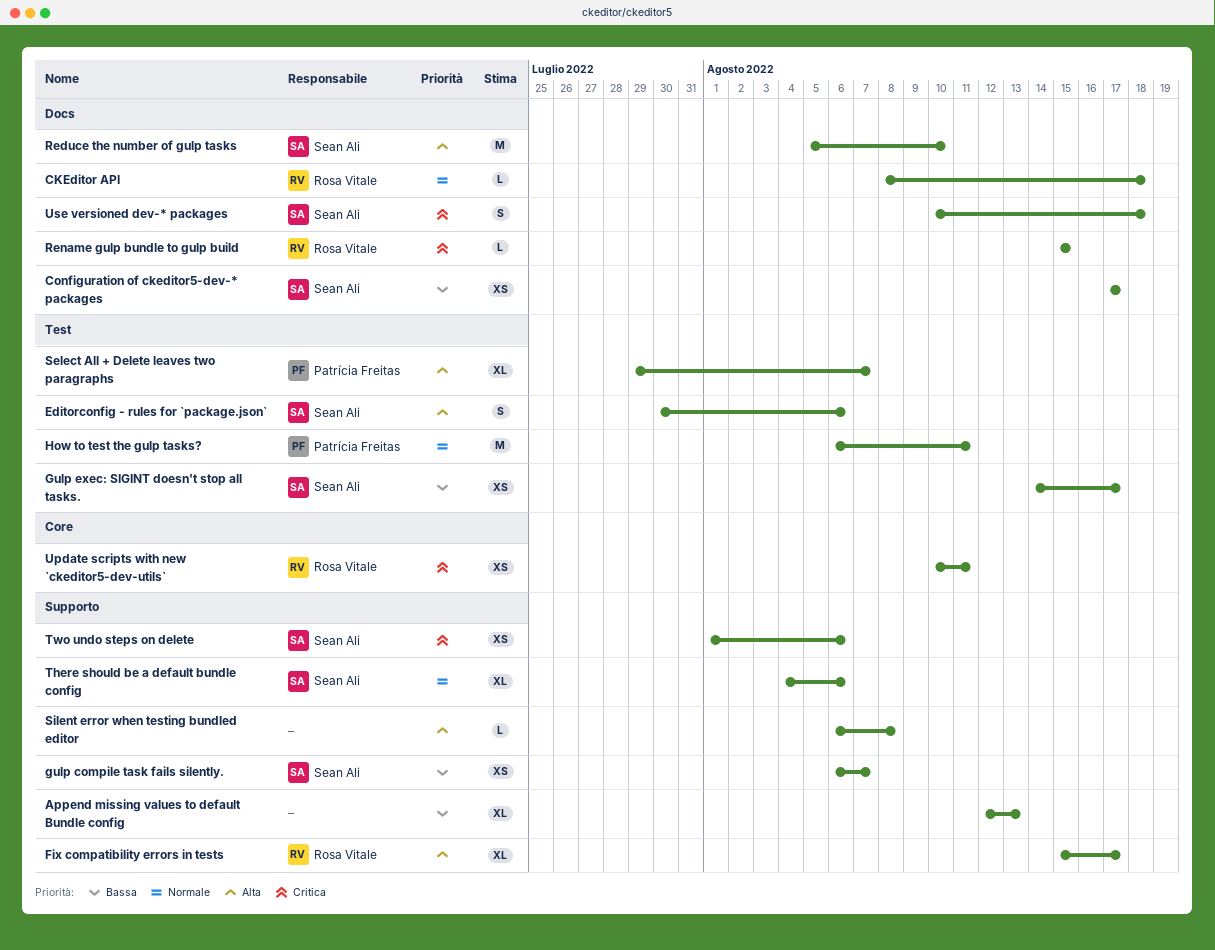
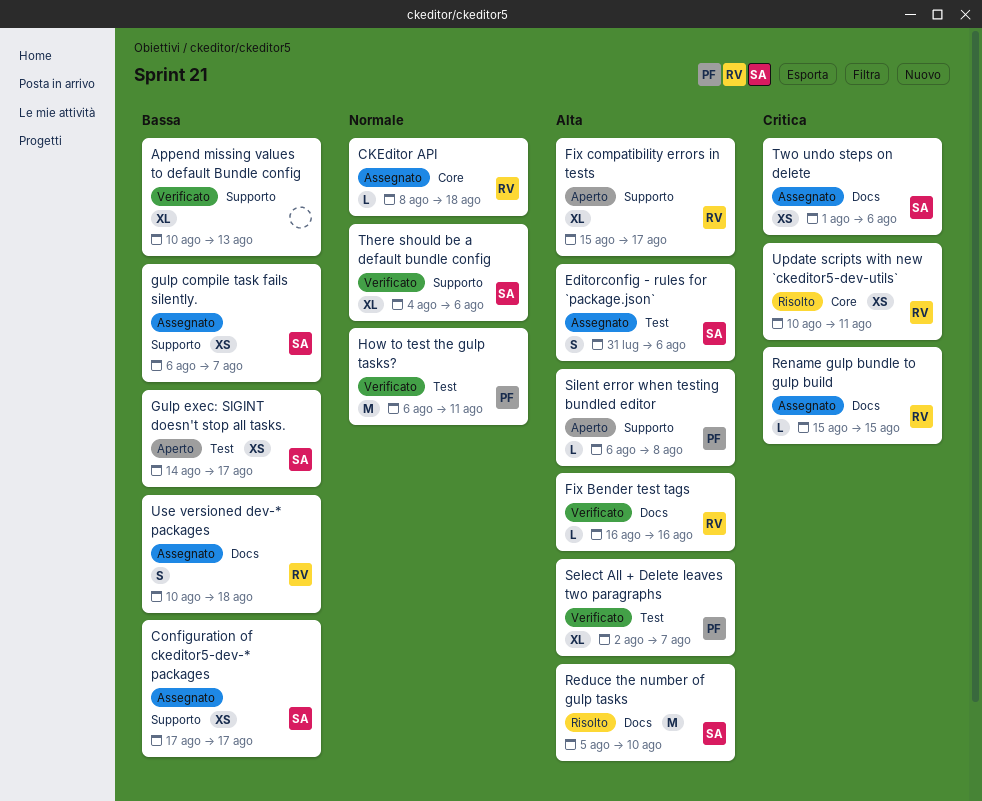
Append missing values to default Bundle config, start: Aug 12 -> Aug 10
CKEditor API, label: Docs -> Core
Configuration of ckeditor5-dev-* packages, label: Docs -> Supporto
Editorconfig - rules for `package.json`, start: Jul 30 -> Jul 31
Fix Bender test tags: none -> present
Select All + Delete leaves two paragraphs, start: Jul 29 -> Aug 2
Silent error when testing bundled editor, owner: none -> Patrícia Freitas
Two undo steps on delete, label: Supporto -> Docs
Use versioned dev-* packages, owner: Sean Ali -> Rosa Vitale
Use versioned dev-* packages, priority: Critica -> Bassa

